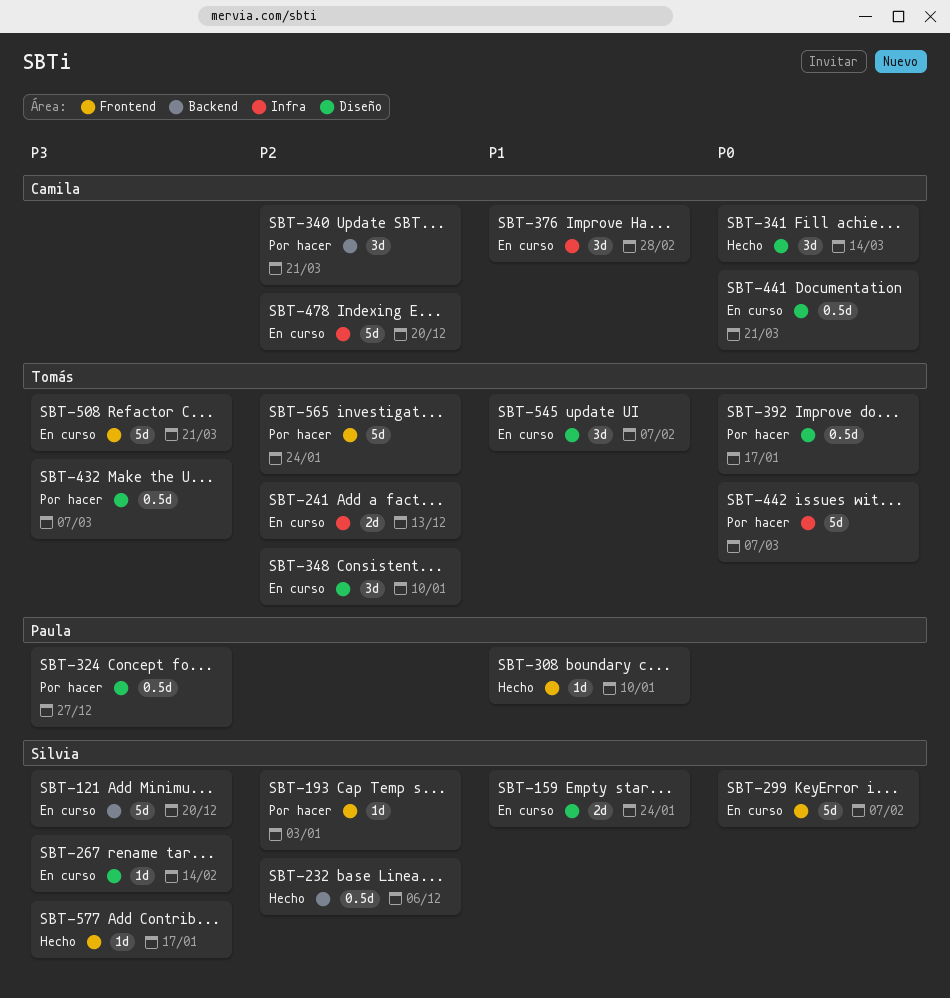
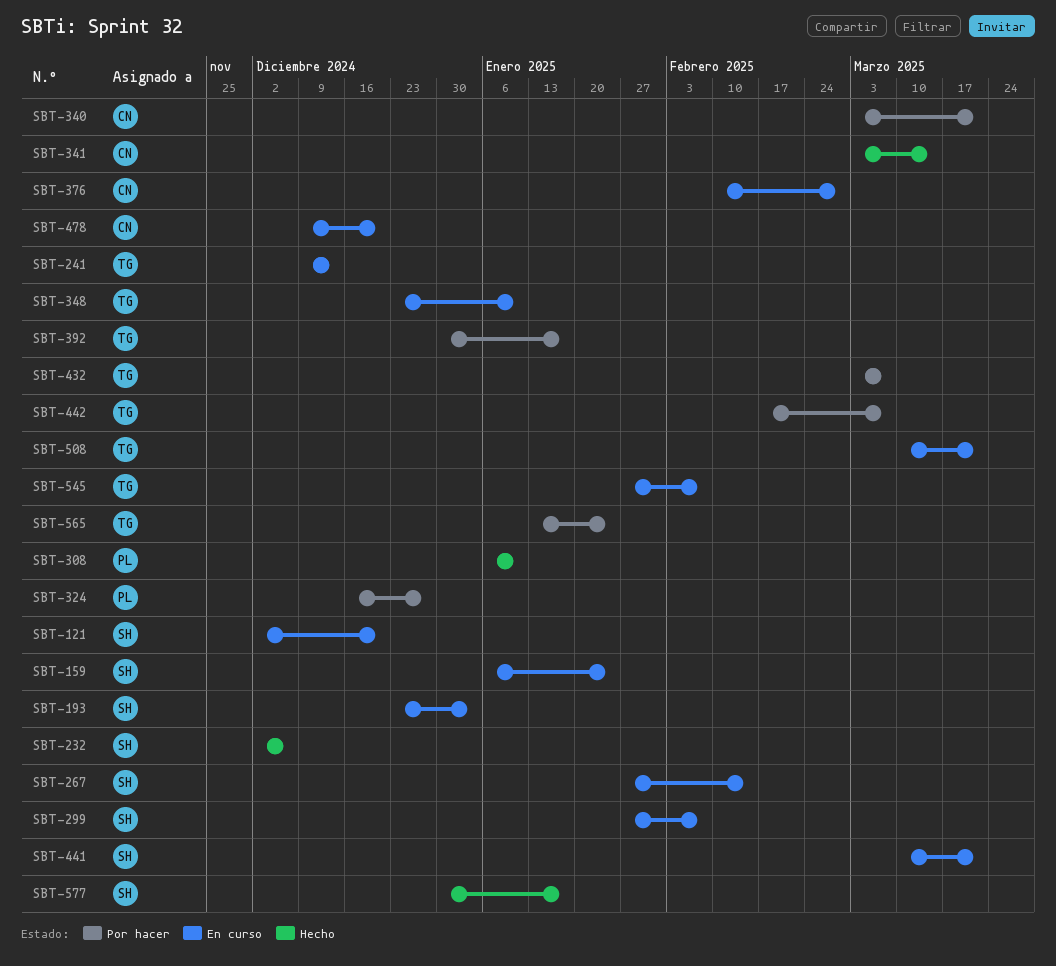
SBT-193, status: Por hacer -> En curso
SBT-441, owner: Camila -> Silvia

